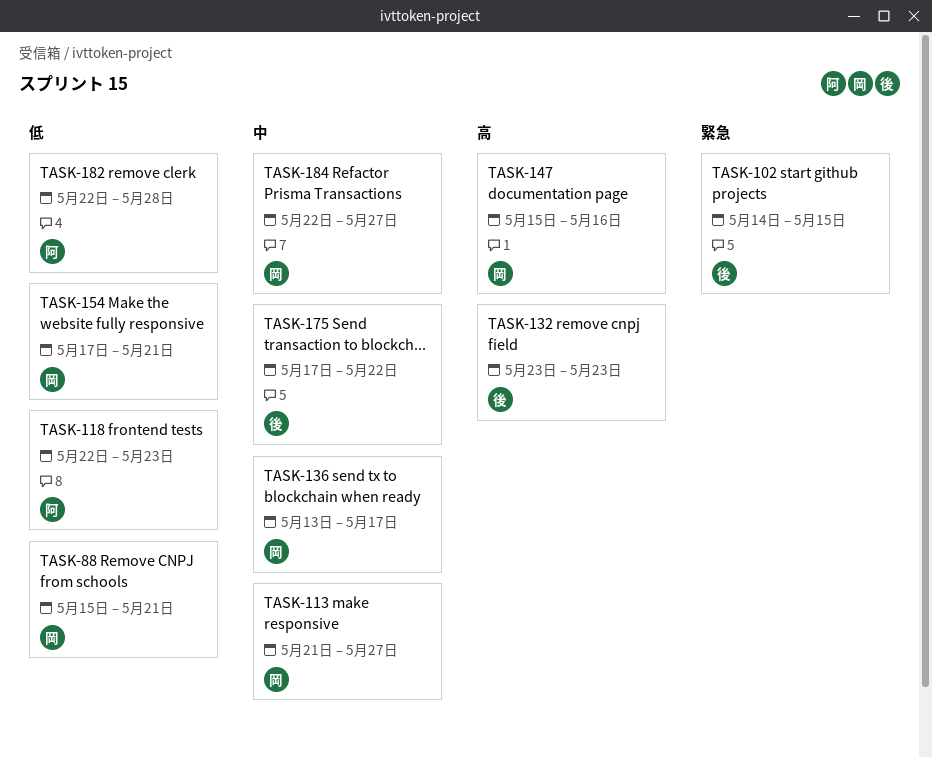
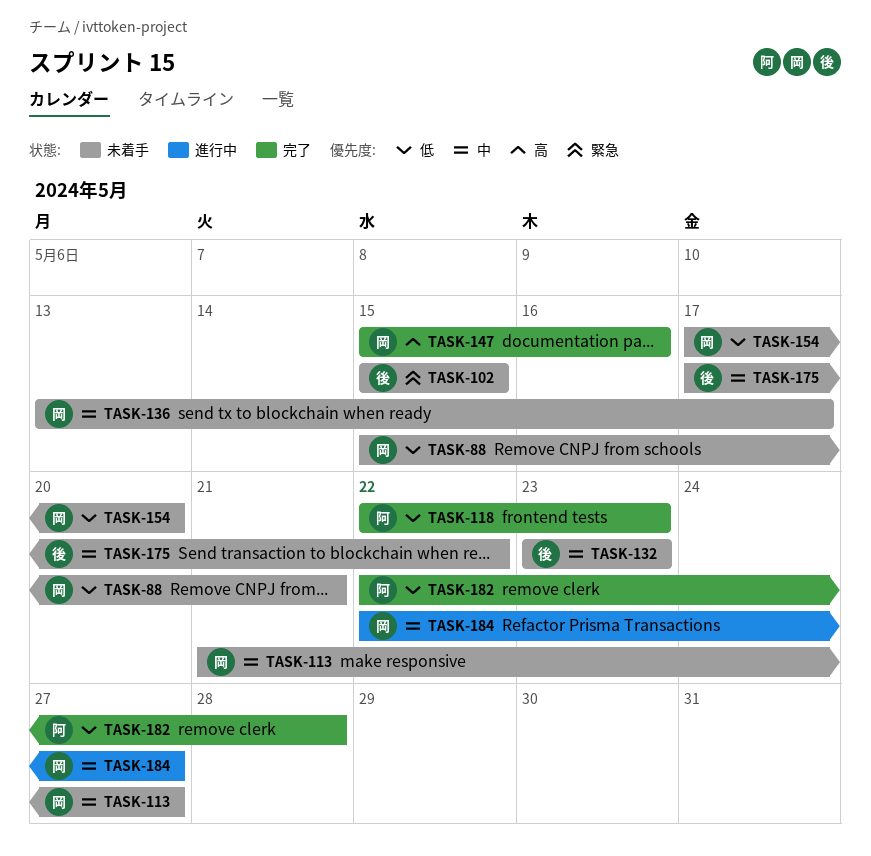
TASK-102, start: May 14 -> May 15
TASK-132, priority: 高 -> 中
TASK-154, due: May 21 -> May 20

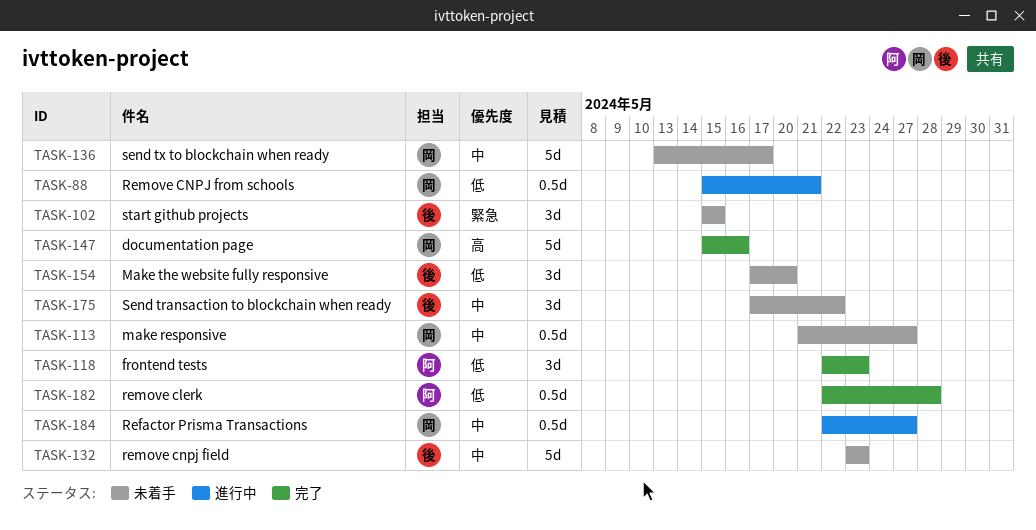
TASK-88, status: 未着手 -> 進行中
TASK-154, owner: 岡 -> 後

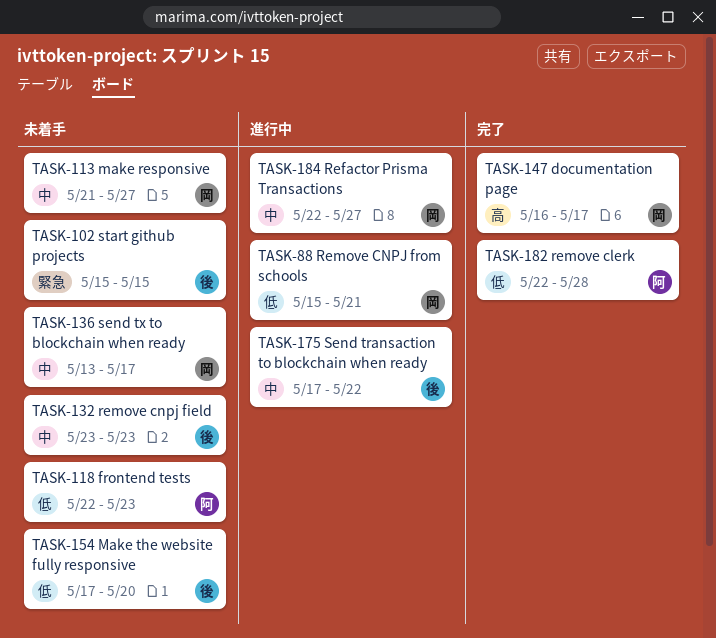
TASK-118, status: 完了 -> 未着手
TASK-147, start: May 15 -> May 16
TASK-147, due: May 16 -> May 17
TASK-175, status: 未着手 -> 進行中

